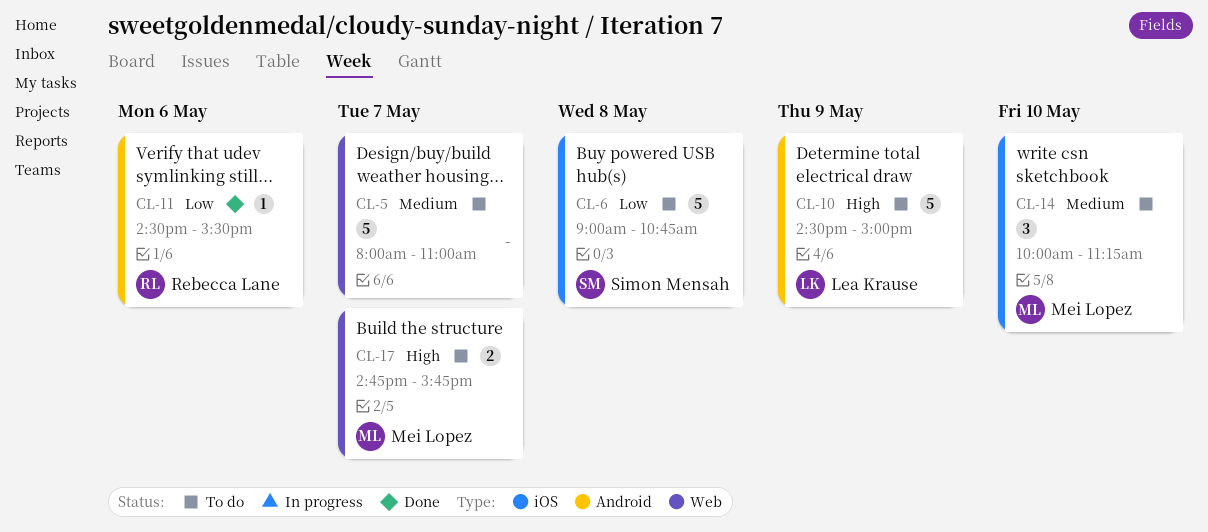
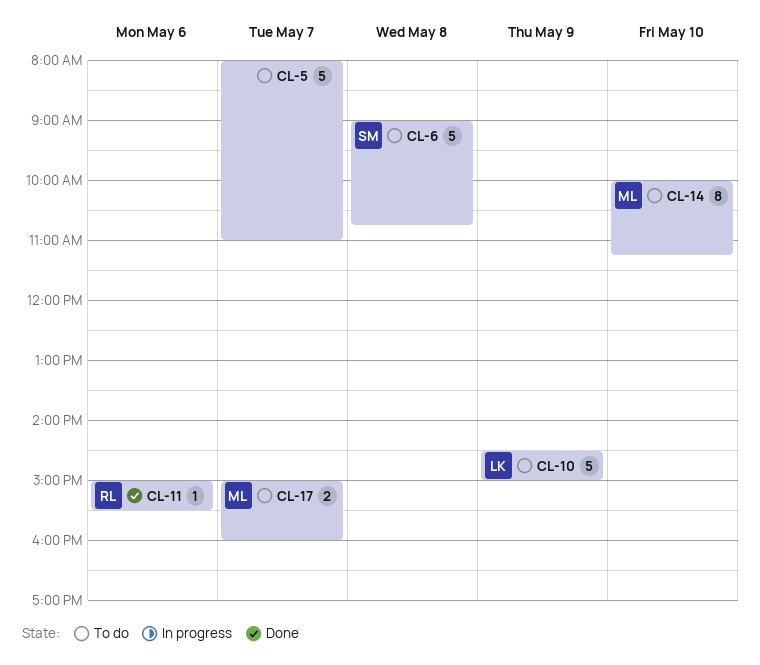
CL-11, begins: 14:30 -> 15:00
CL-14, estimate: 3 -> 8
CL-17, begins: 14:45 -> 15:00
CL-17, ends: 15:45 -> 16:00

